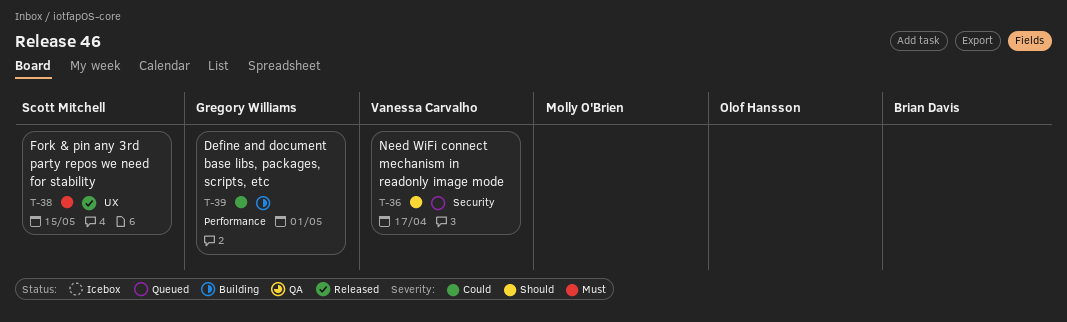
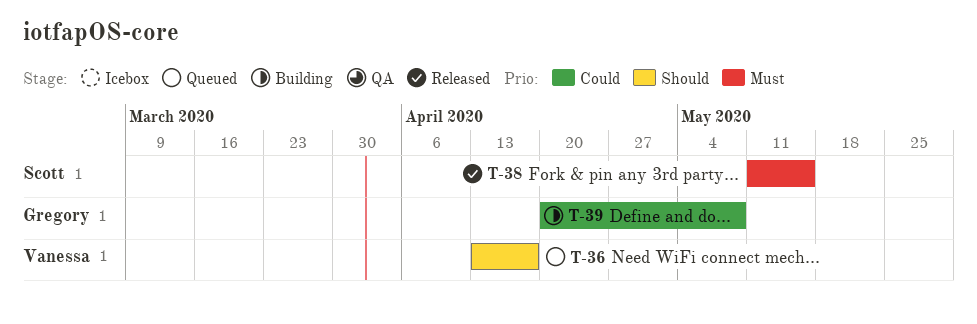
T-39, due: May 1 -> May 8

